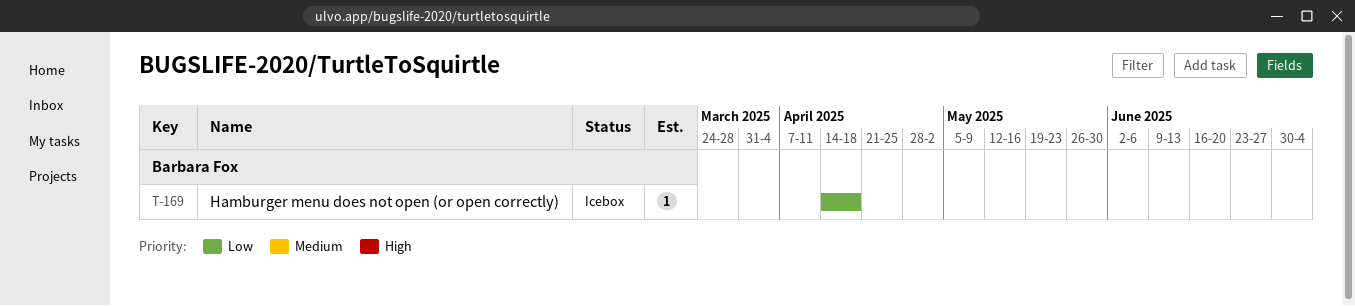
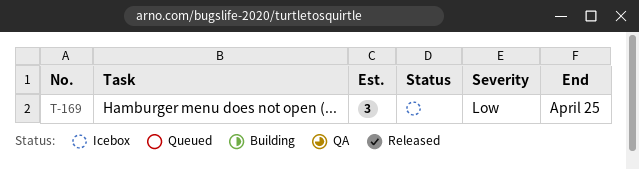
T-169, estimate: 1 -> 3
T-169, due: Apr 18 -> Apr 25

